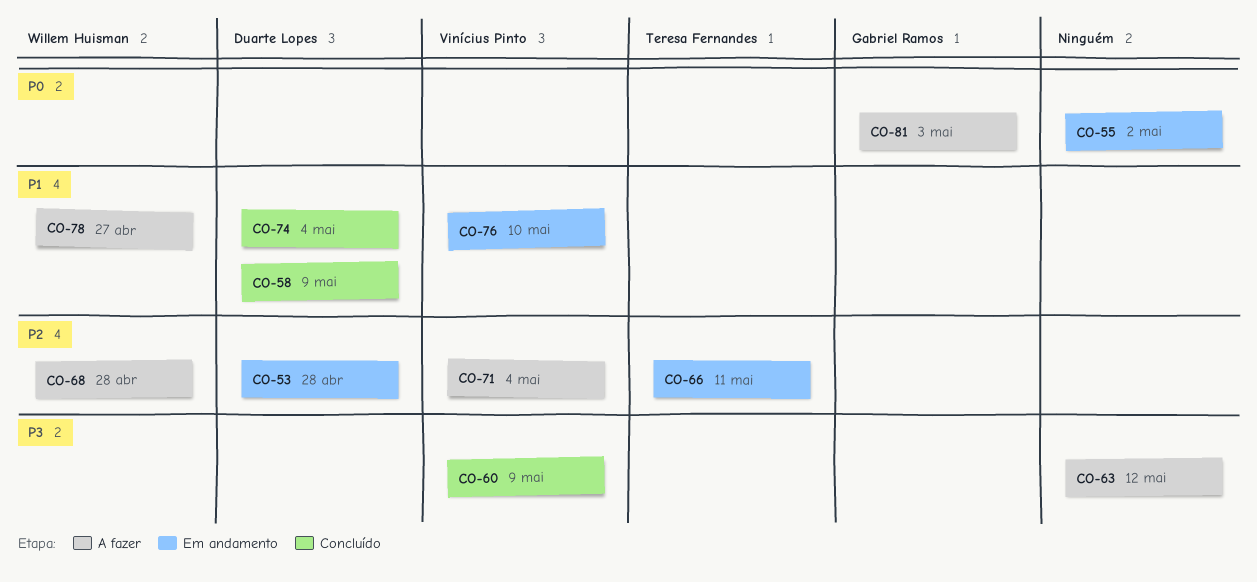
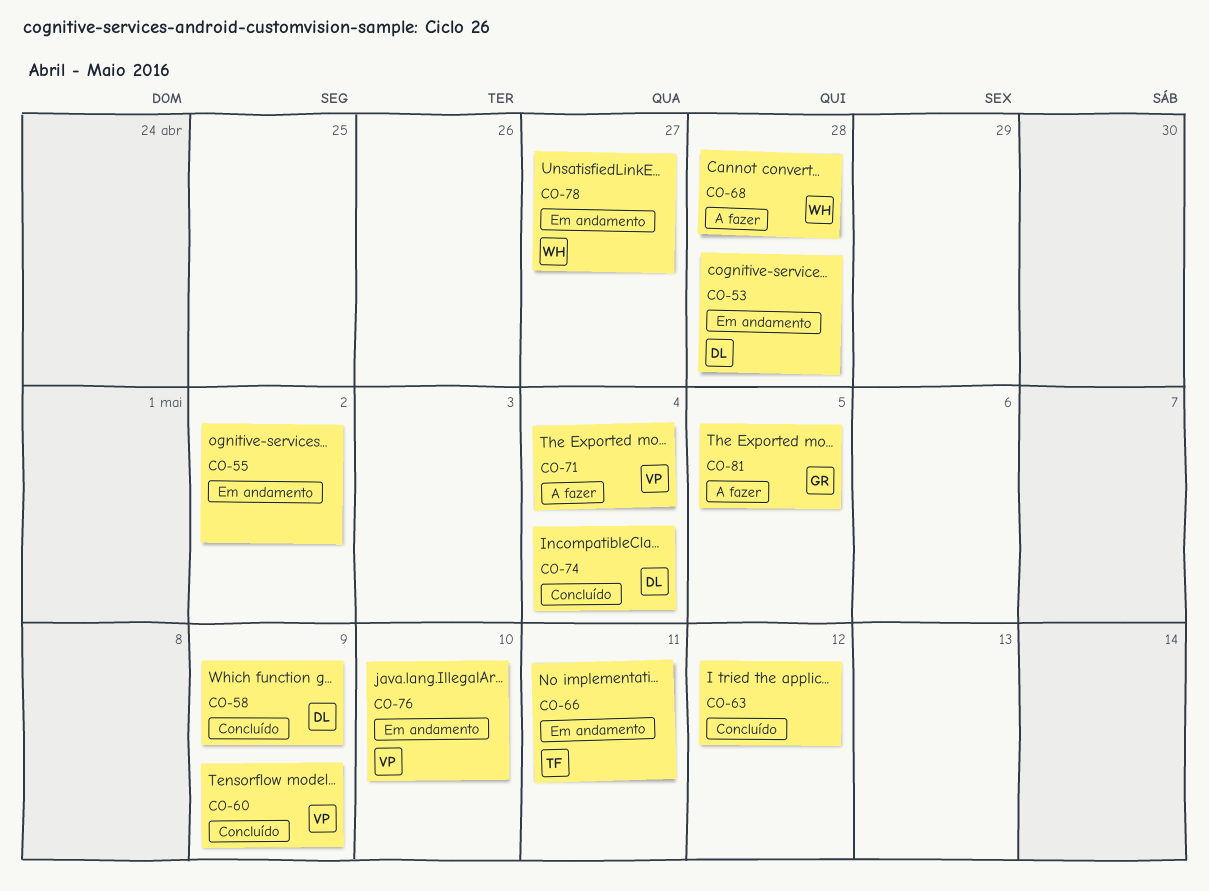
CO-63, status: A fazer -> Concluído
CO-78, status: A fazer -> Em andamento
CO-81, due: May 3 -> May 5

